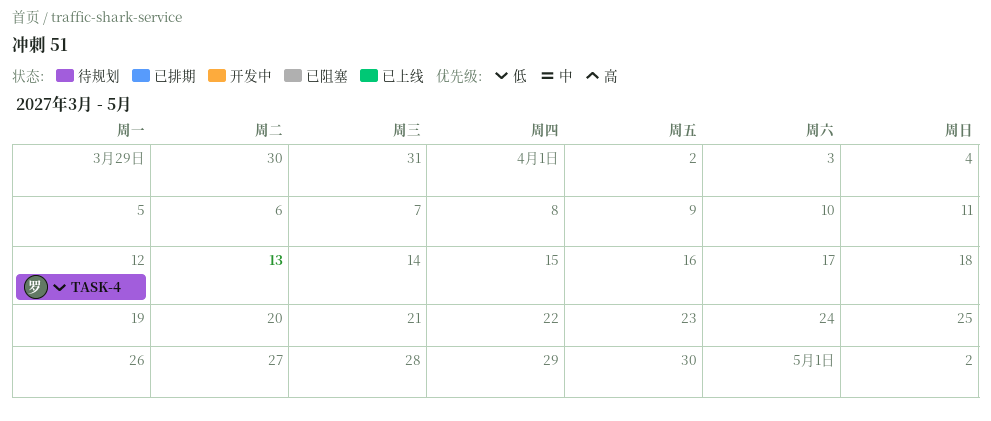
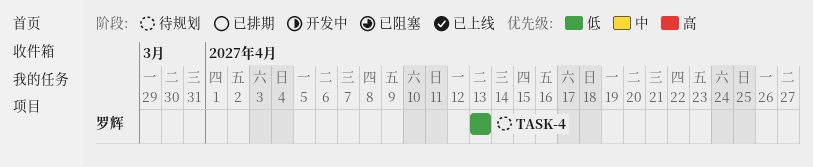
TASK-4, start: Apr 12 -> Apr 13
TASK-4, due: Apr 12 -> Apr 13

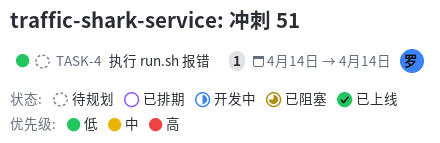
TASK-4, start: Apr 13 -> Apr 14
TASK-4, due: Apr 13 -> Apr 14

